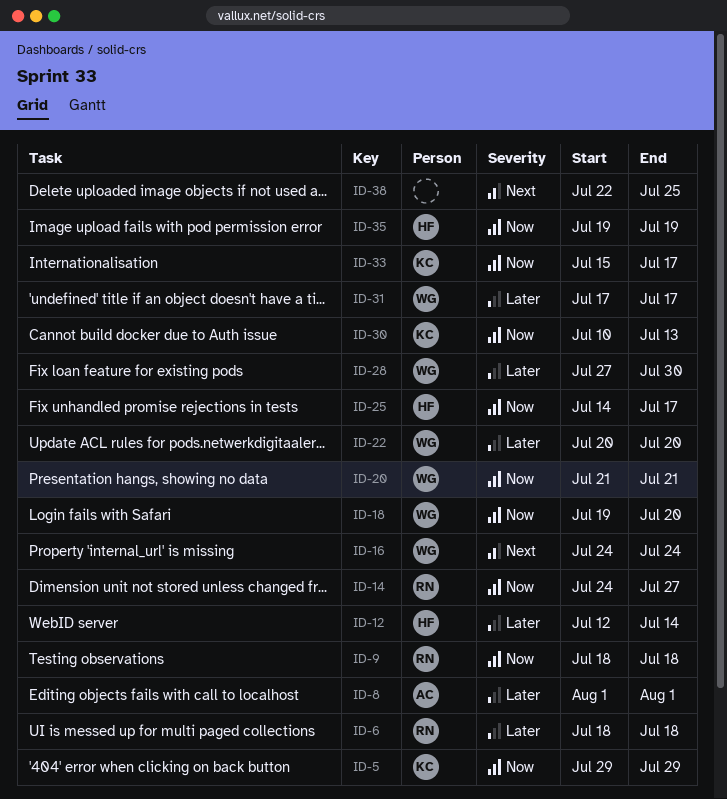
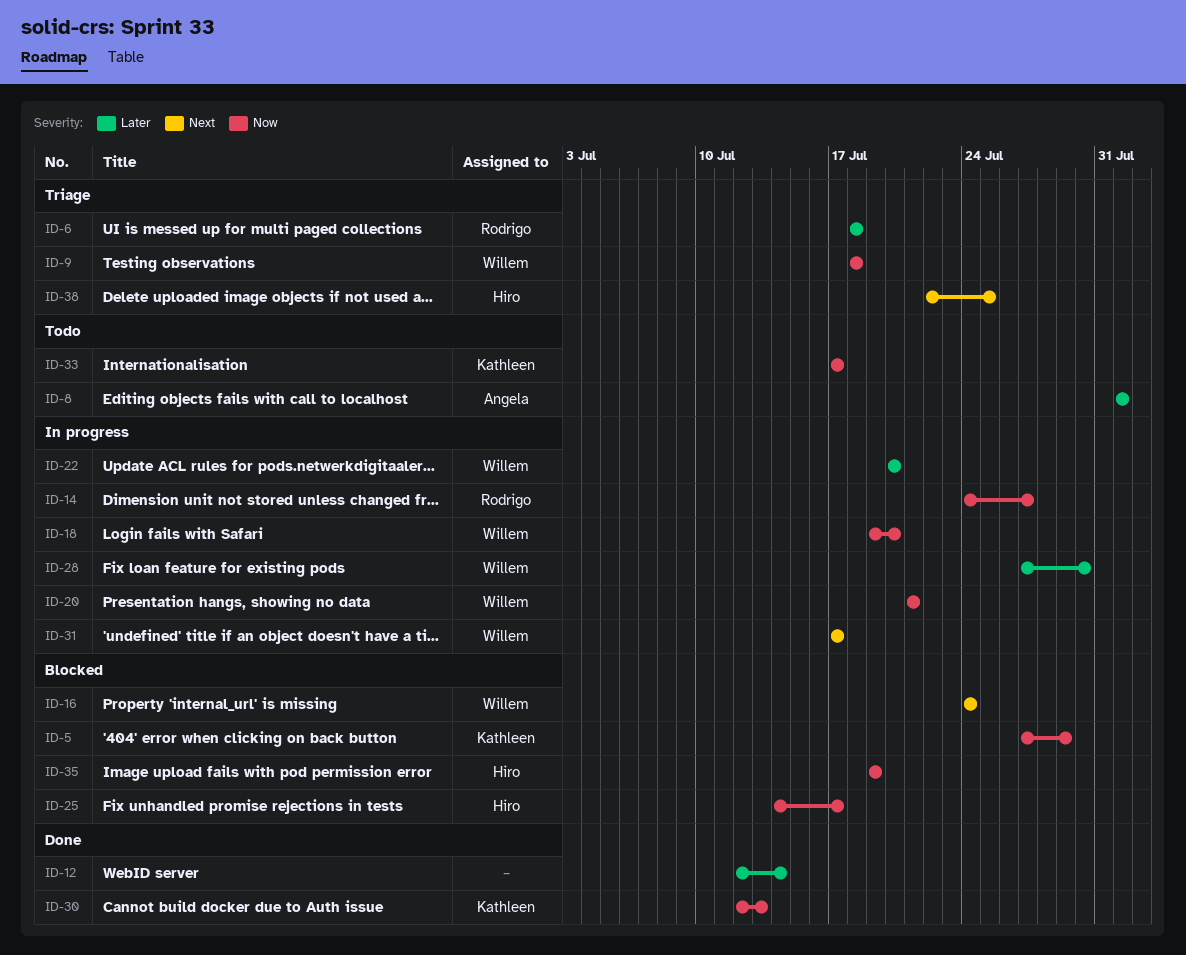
ID-5, start: Jul 29 -> Jul 27
ID-9, owner: Rodrigo -> Willem
ID-12, owner: Hiro -> none
ID-30, start: Jul 10 -> Jul 12
ID-31, priority: Later -> Next
ID-33, start: Jul 15 -> Jul 17
ID-38, owner: none -> Hiro

